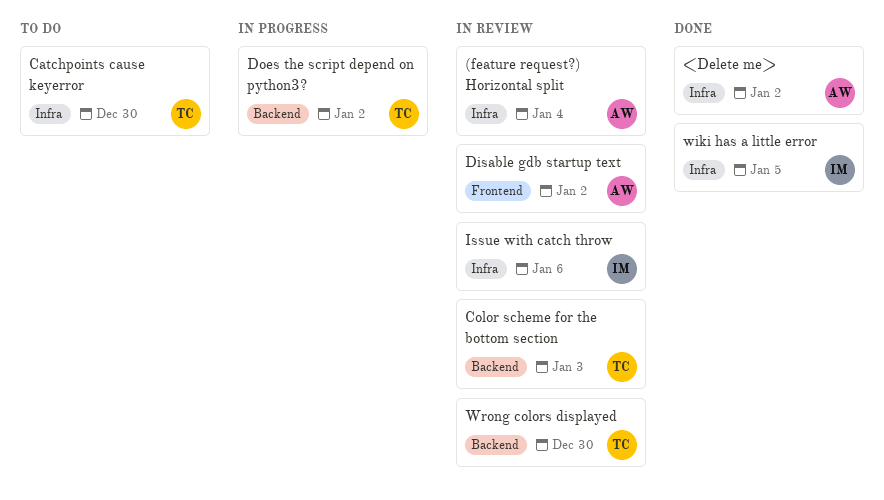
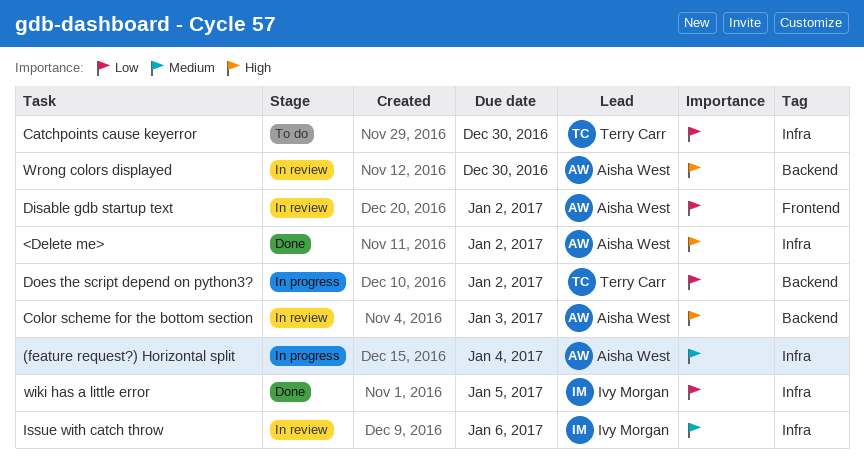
(feature request?) Horizontal split, status: In review -> In progress
Color scheme for the bottom section, owner: Terry Carr -> Aisha West
Wrong colors displayed, owner: Terry Carr -> Aisha West

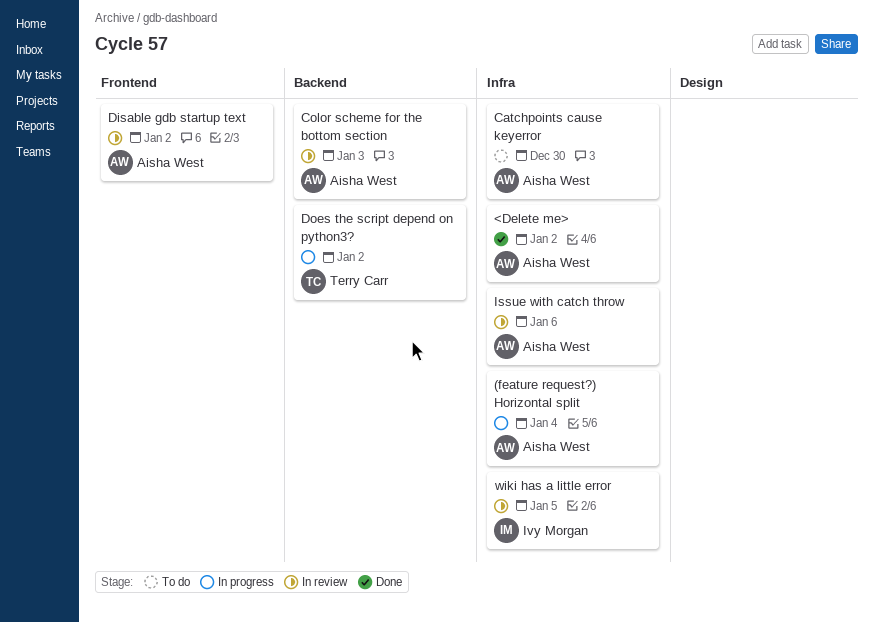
Catchpoints cause keyerror, owner: Terry Carr -> Aisha West
Issue with catch throw, owner: Ivy Morgan -> Aisha West
wiki has a little error, status: Done -> In review
Wrong colors displayed: present -> none

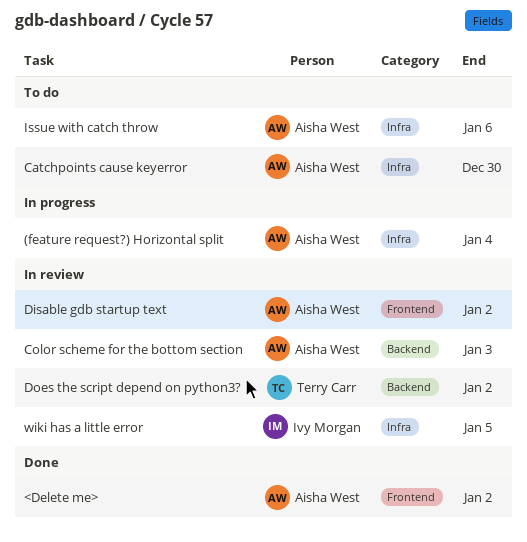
<Delete me>, label: Infra -> Frontend
Does the script depend on python3?, status: In progress -> In review
Issue with catch throw, status: In review -> To do

